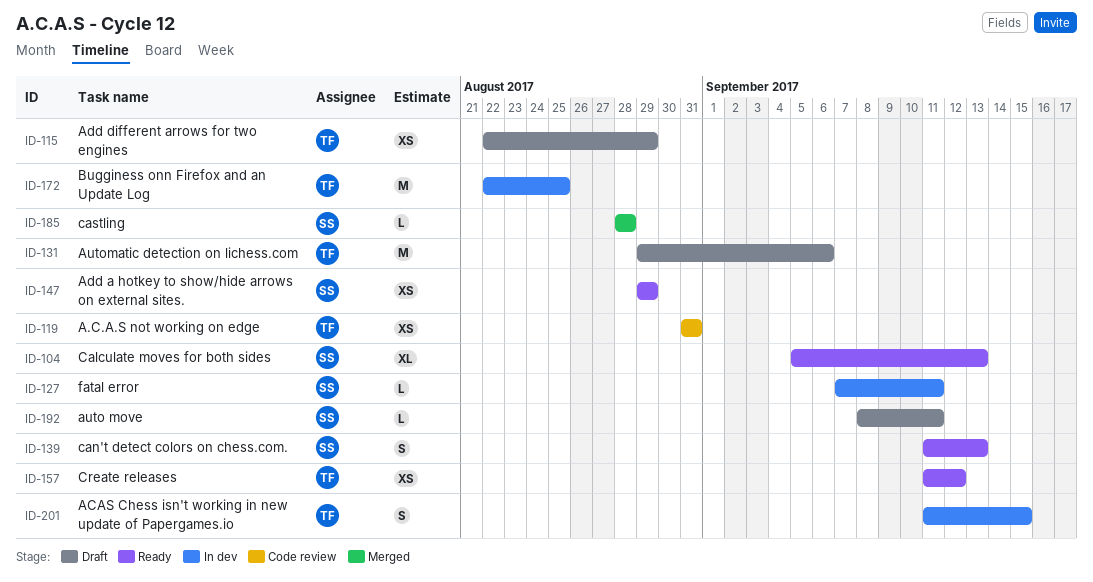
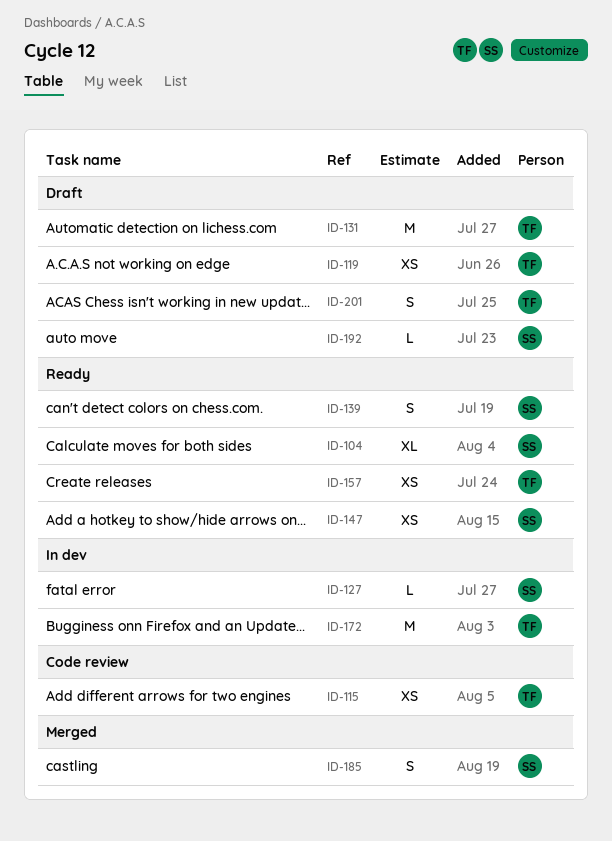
ID-115, status: Draft -> Code review
ID-119, status: Code review -> Draft
ID-185, estimate: L -> S
ID-201, status: In dev -> Draft

